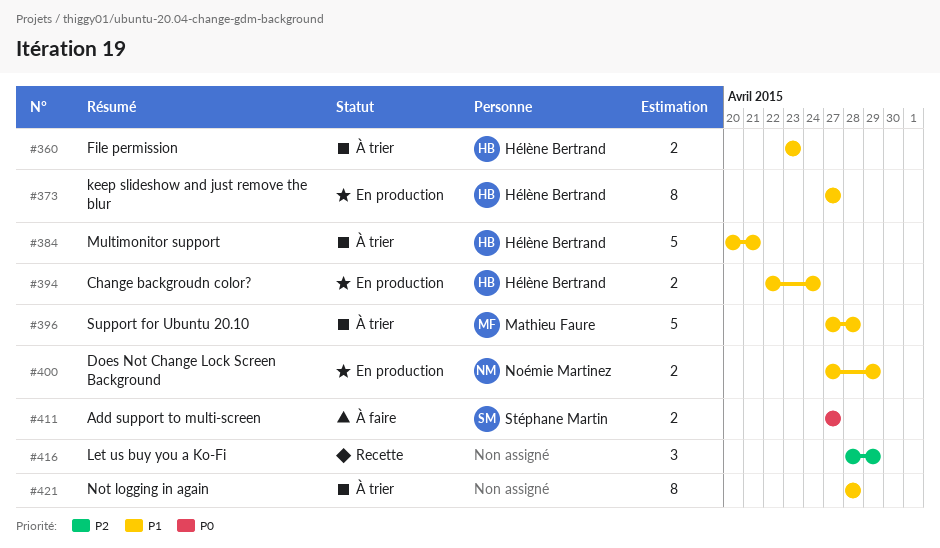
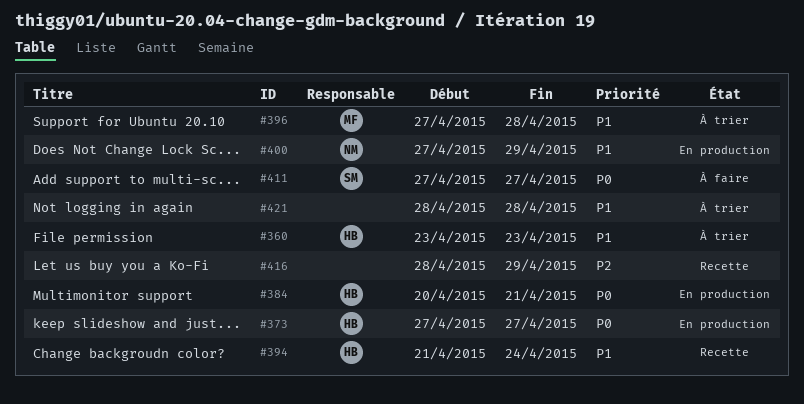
#373, priority: P1 -> P0
#384, status: À trier -> En production
#384, priority: P1 -> P0
#394, status: En production -> Recette
#394, start: Apr 22 -> Apr 21

